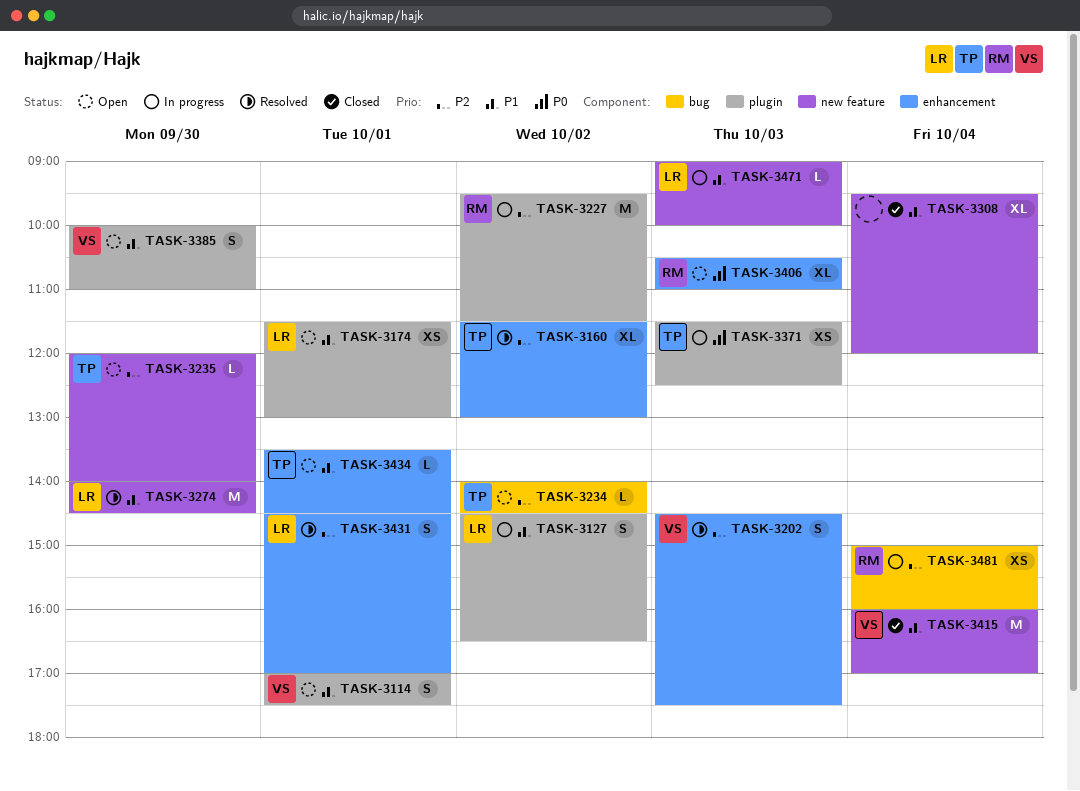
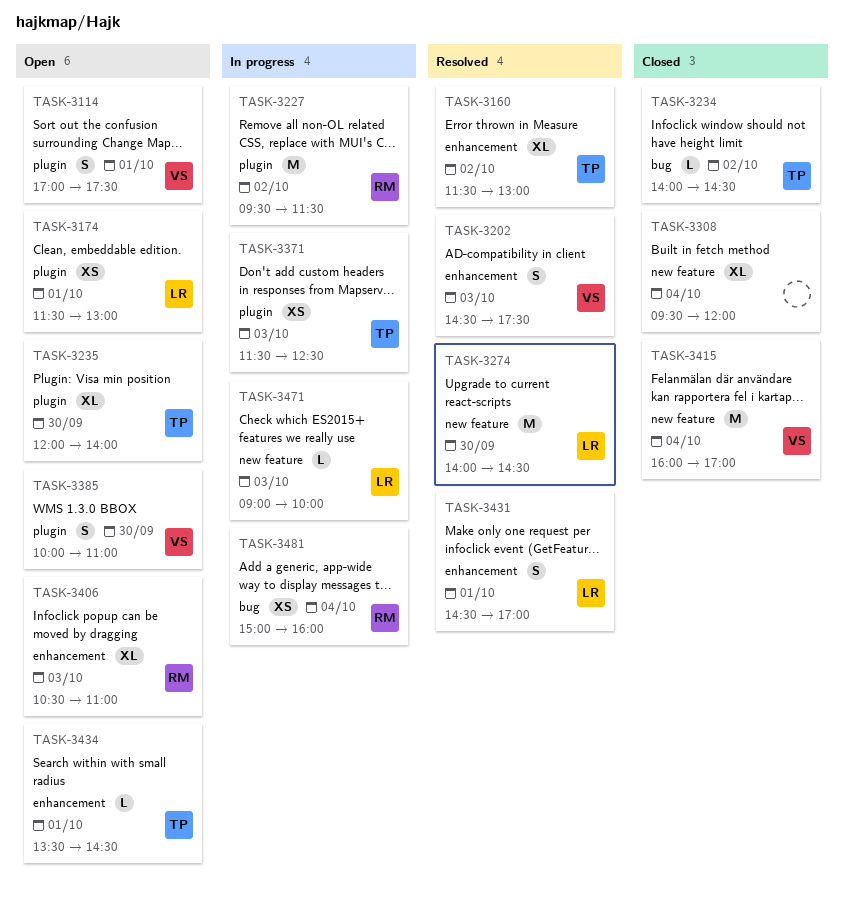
TASK-3127: present -> none
TASK-3234, status: Open -> Closed
TASK-3235, label: new feature -> plugin
TASK-3235, estimate: L -> XL

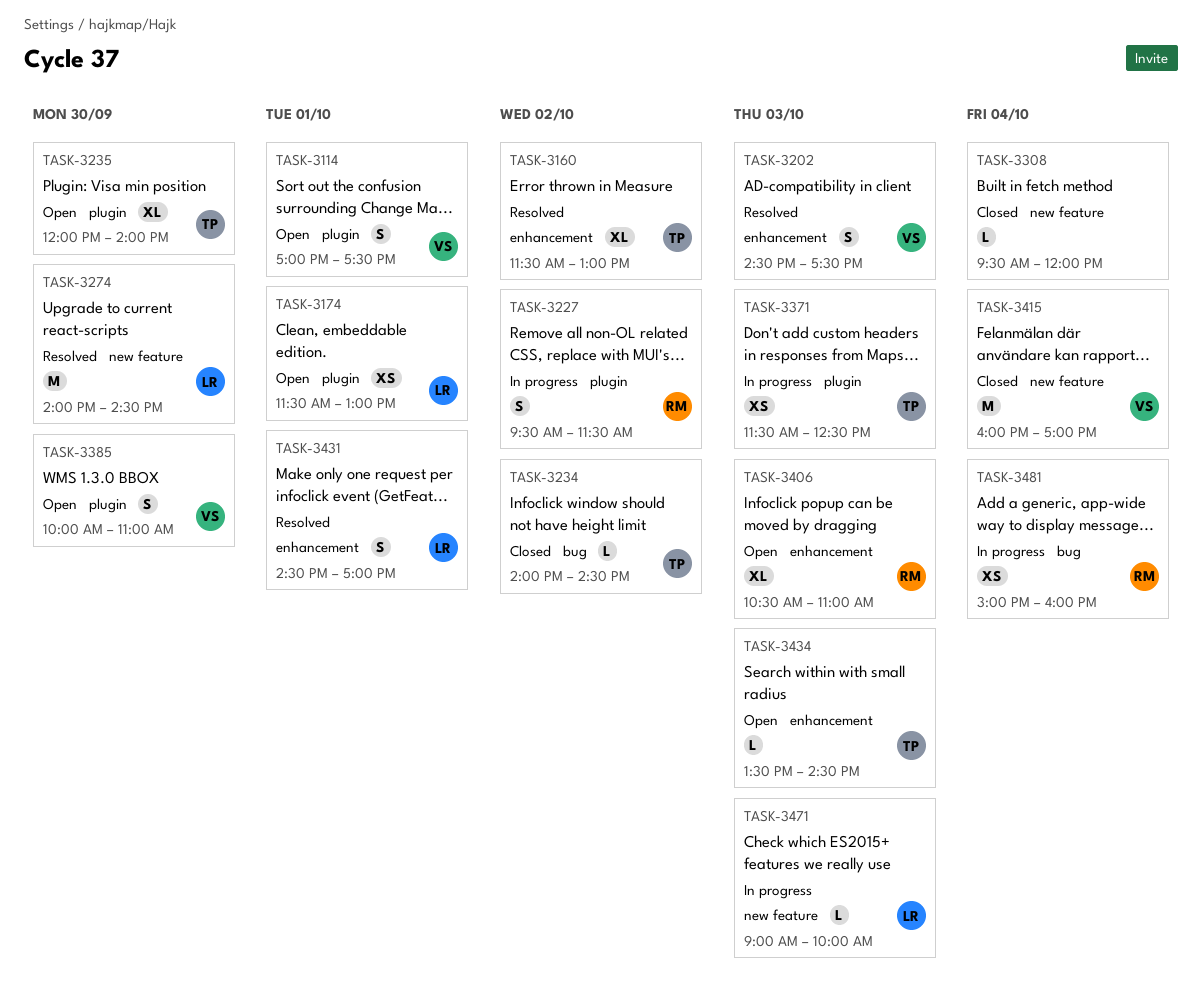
TASK-3227, estimate: M -> S
TASK-3308, estimate: XL -> L
TASK-3434, day: Oct 1 -> Oct 3

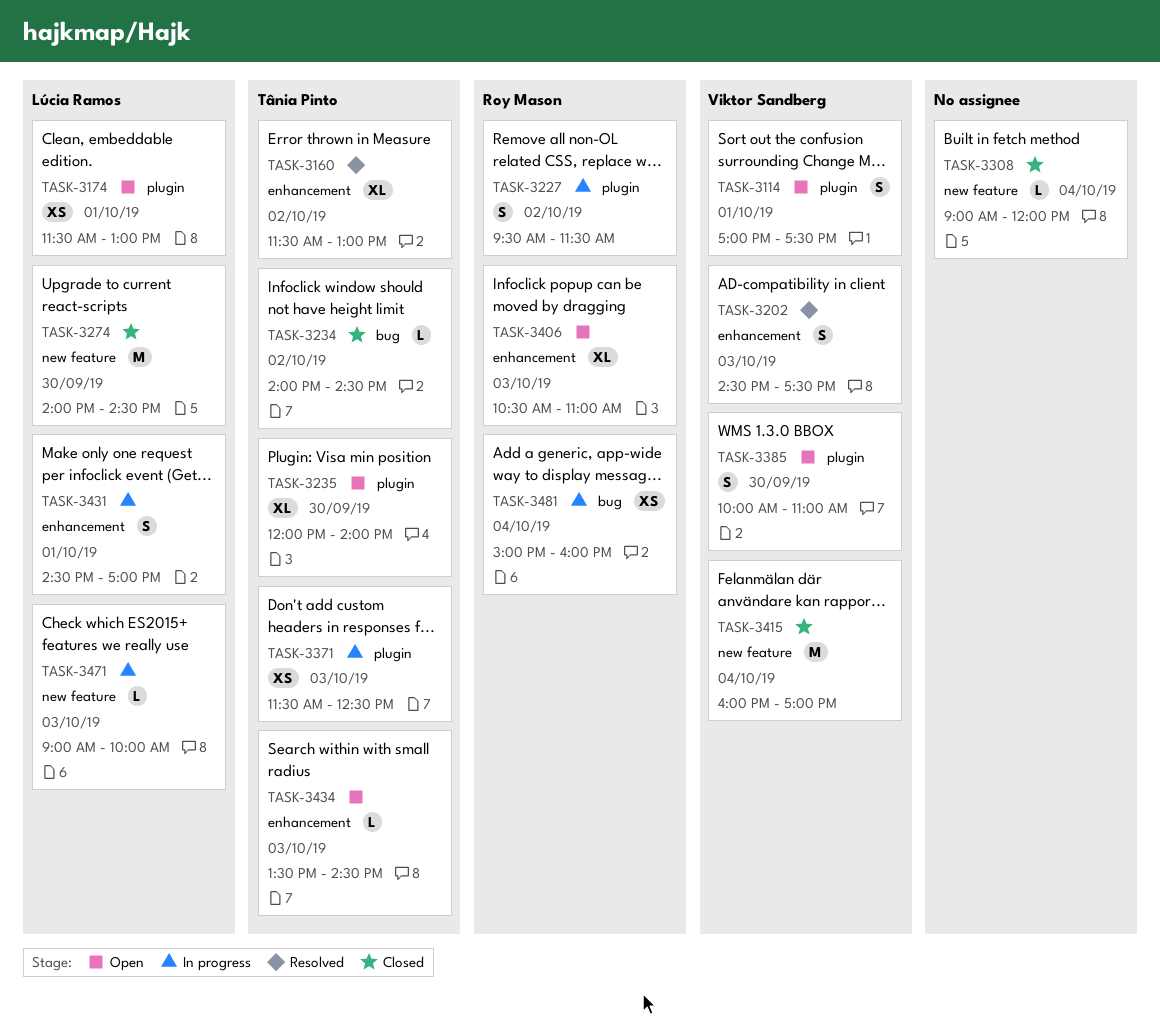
TASK-3274, status: Resolved -> Closed
TASK-3308, begins: 09:30 -> 09:00
TASK-3431, status: Resolved -> In progress

